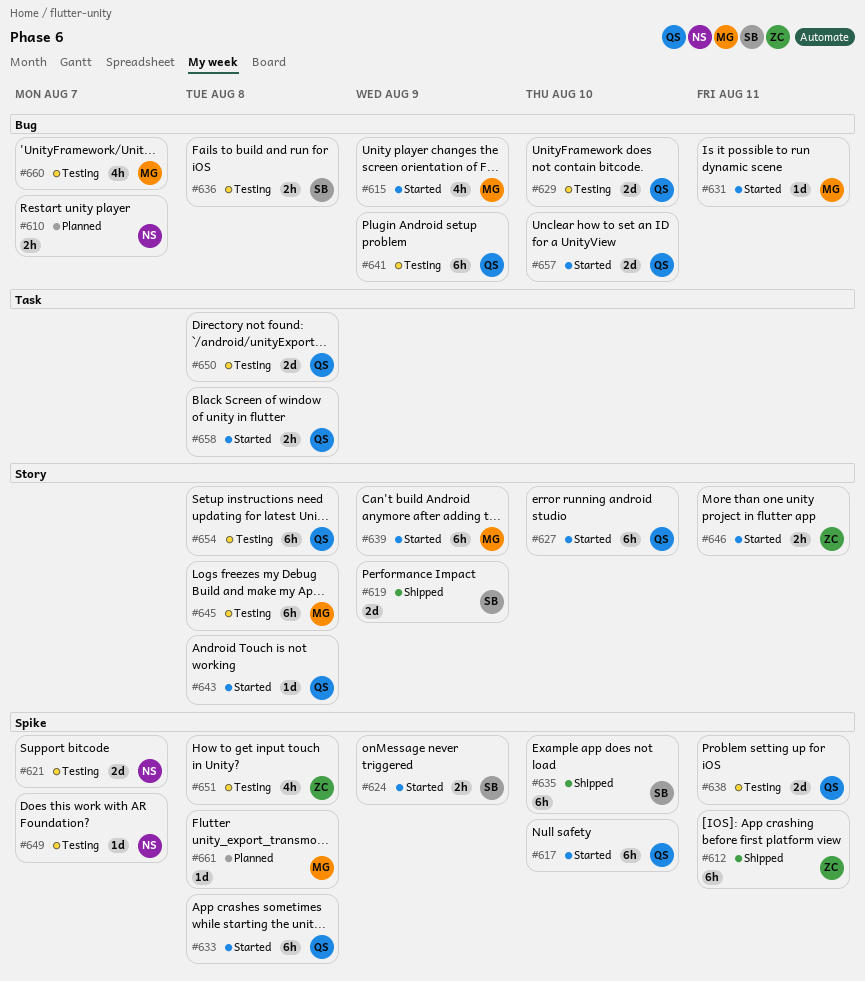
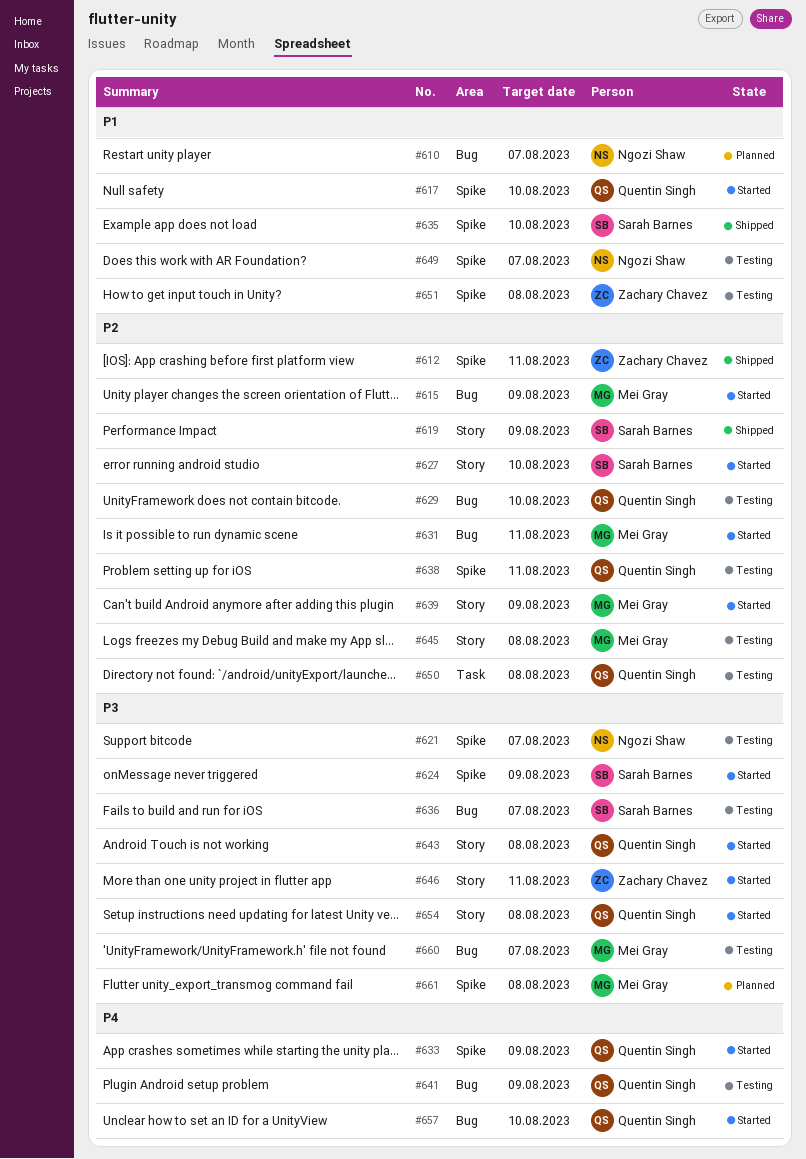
#627, owner: Quentin Singh -> Sarah Barnes
#633, due: Aug 8 -> Aug 9
#636, due: Aug 8 -> Aug 7
#654, status: Testing -> Started
#658: present -> none

